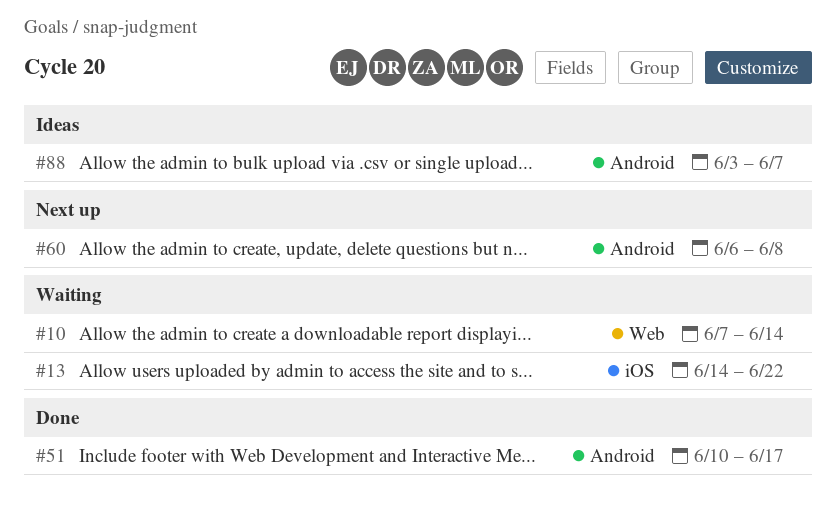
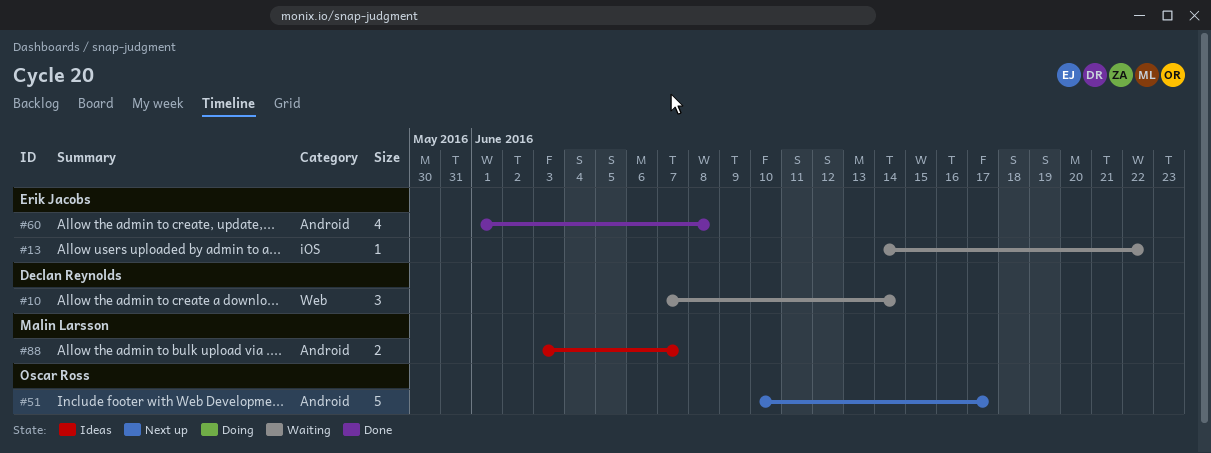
#51, status: Done -> Next up
#60, status: Next up -> Done
#60, start: Jun 6 -> Jun 1

